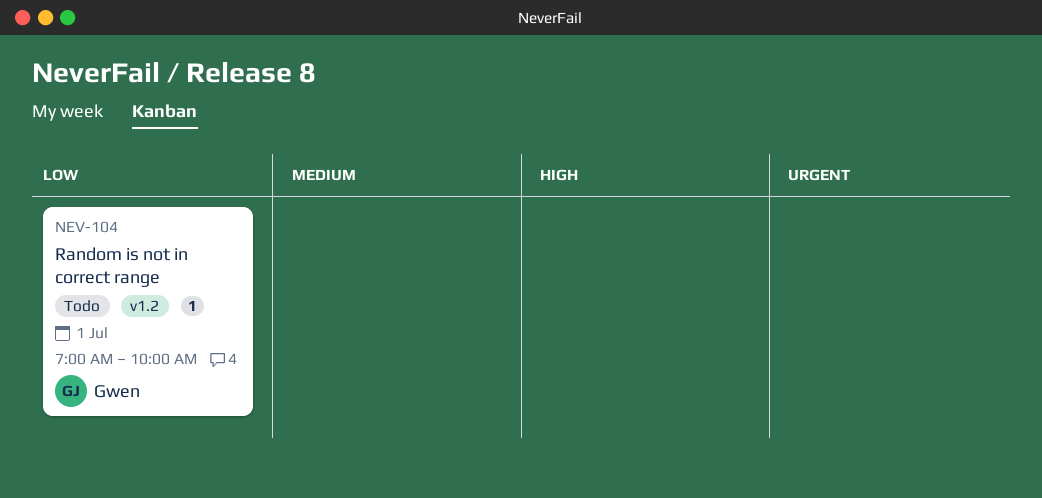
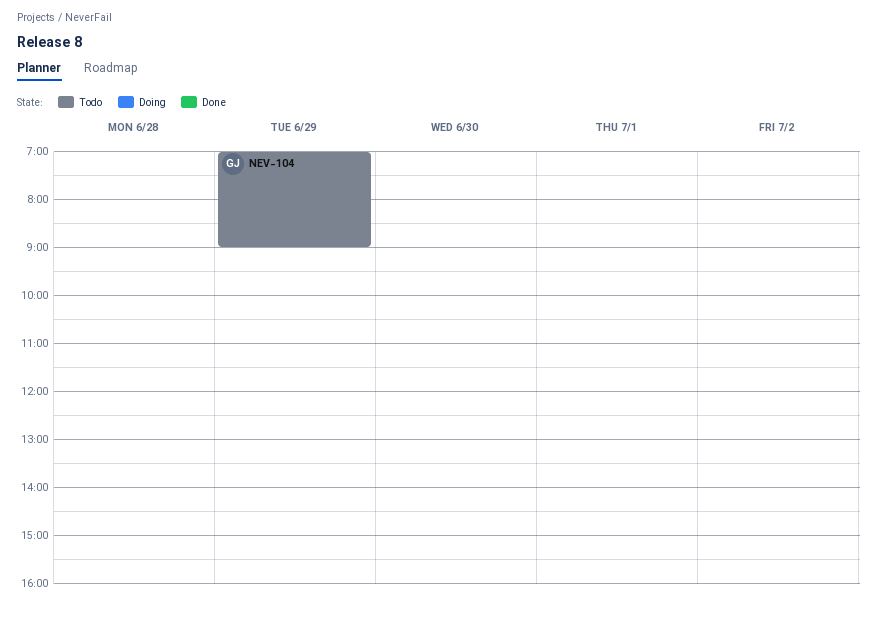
NEV-104, day: Jul 1 -> Jun 29
NEV-104, ends: 10:00 -> 09:00

